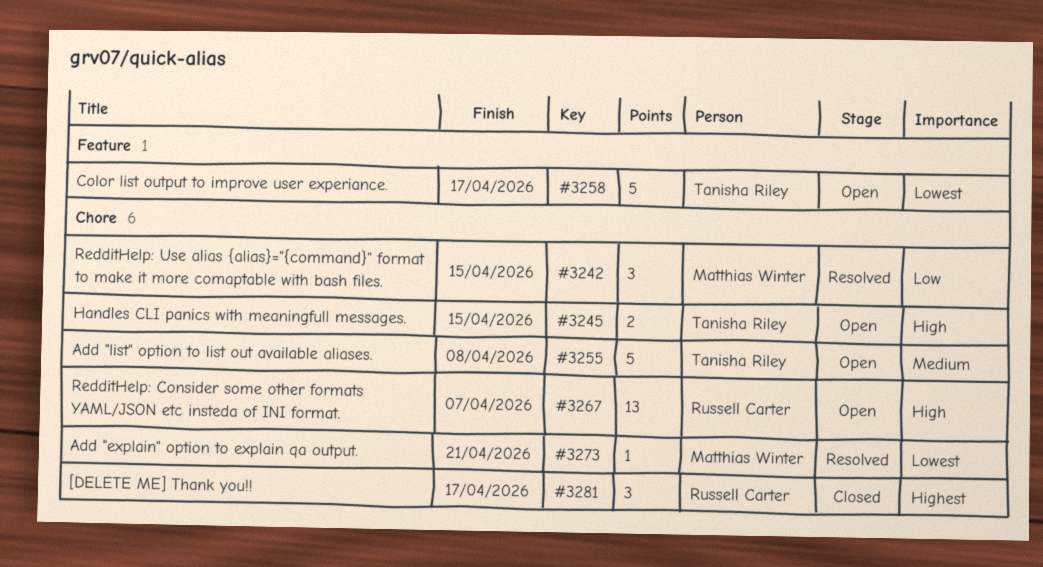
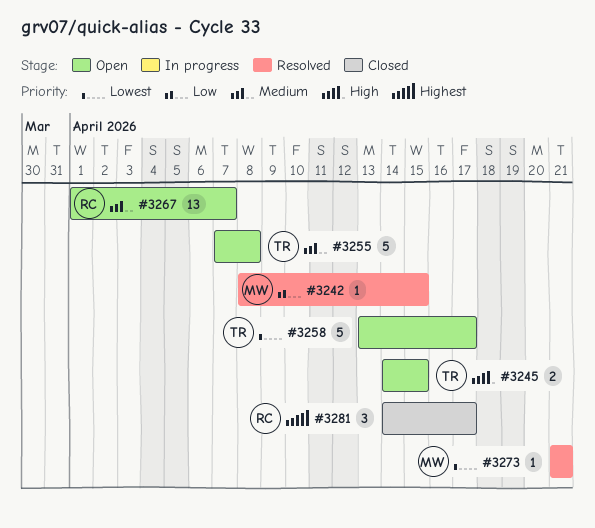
#3242, estimate: 3 -> 1
#3267, priority: High -> Medium

